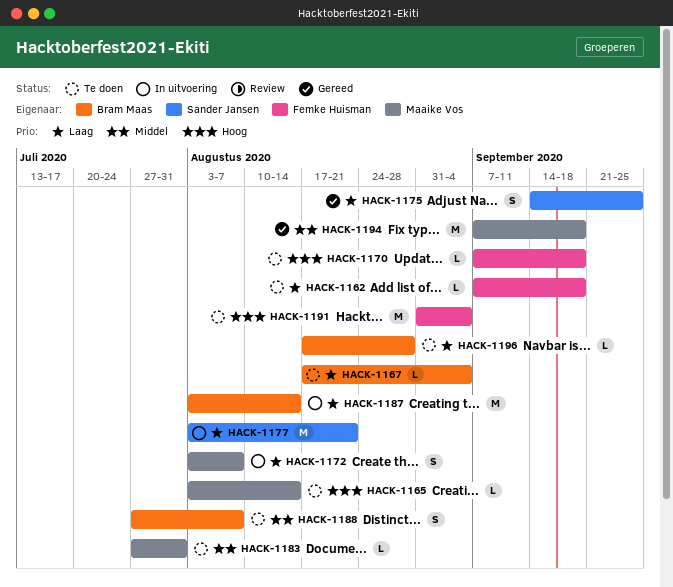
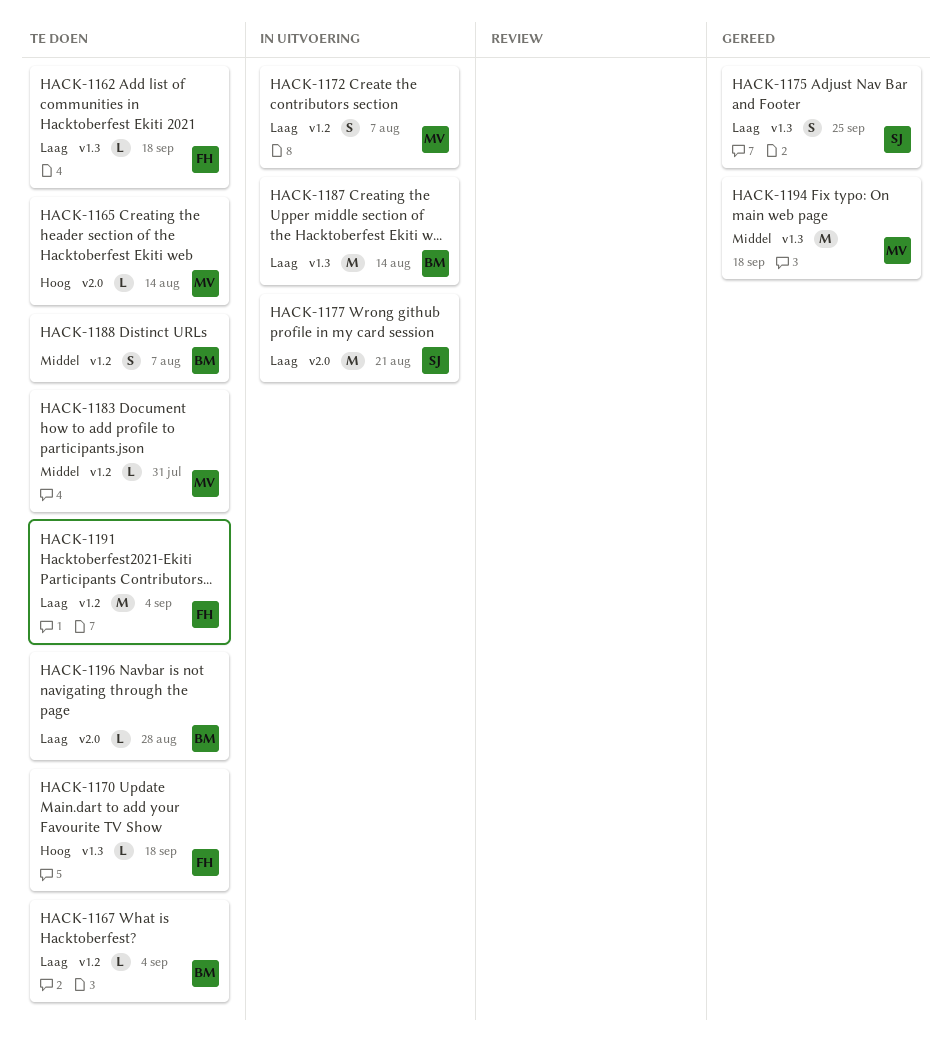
HACK-1191, priority: Hoog -> Laag

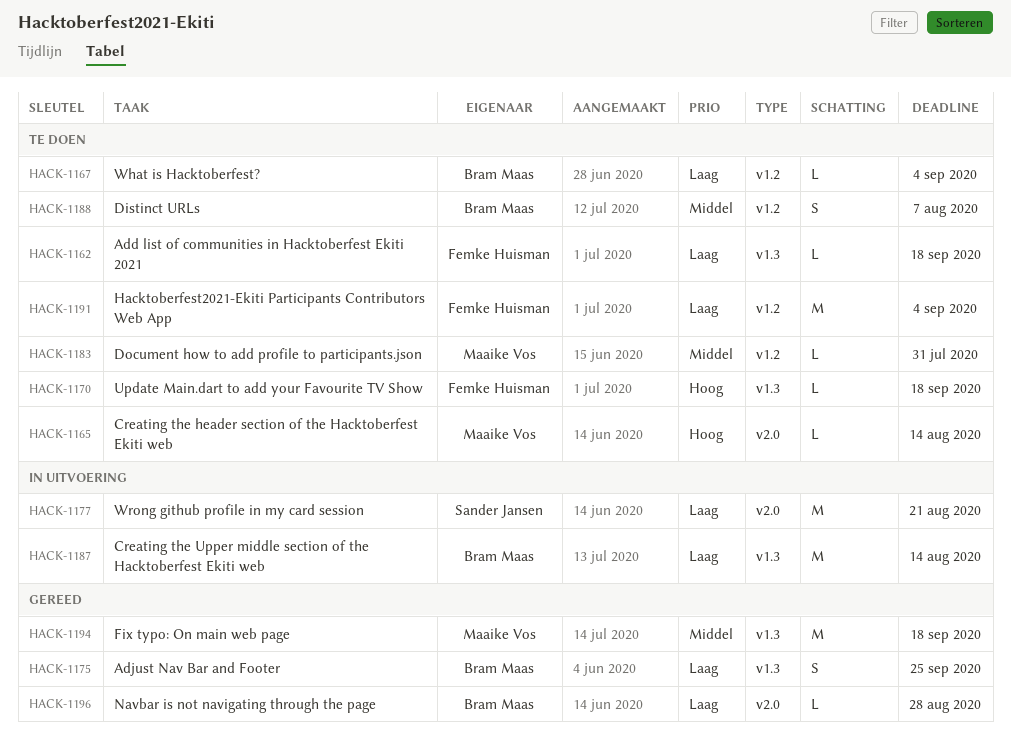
HACK-1172: present -> none
HACK-1175, owner: Sander Jansen -> Bram Maas
HACK-1196, status: Te doen -> Gereed

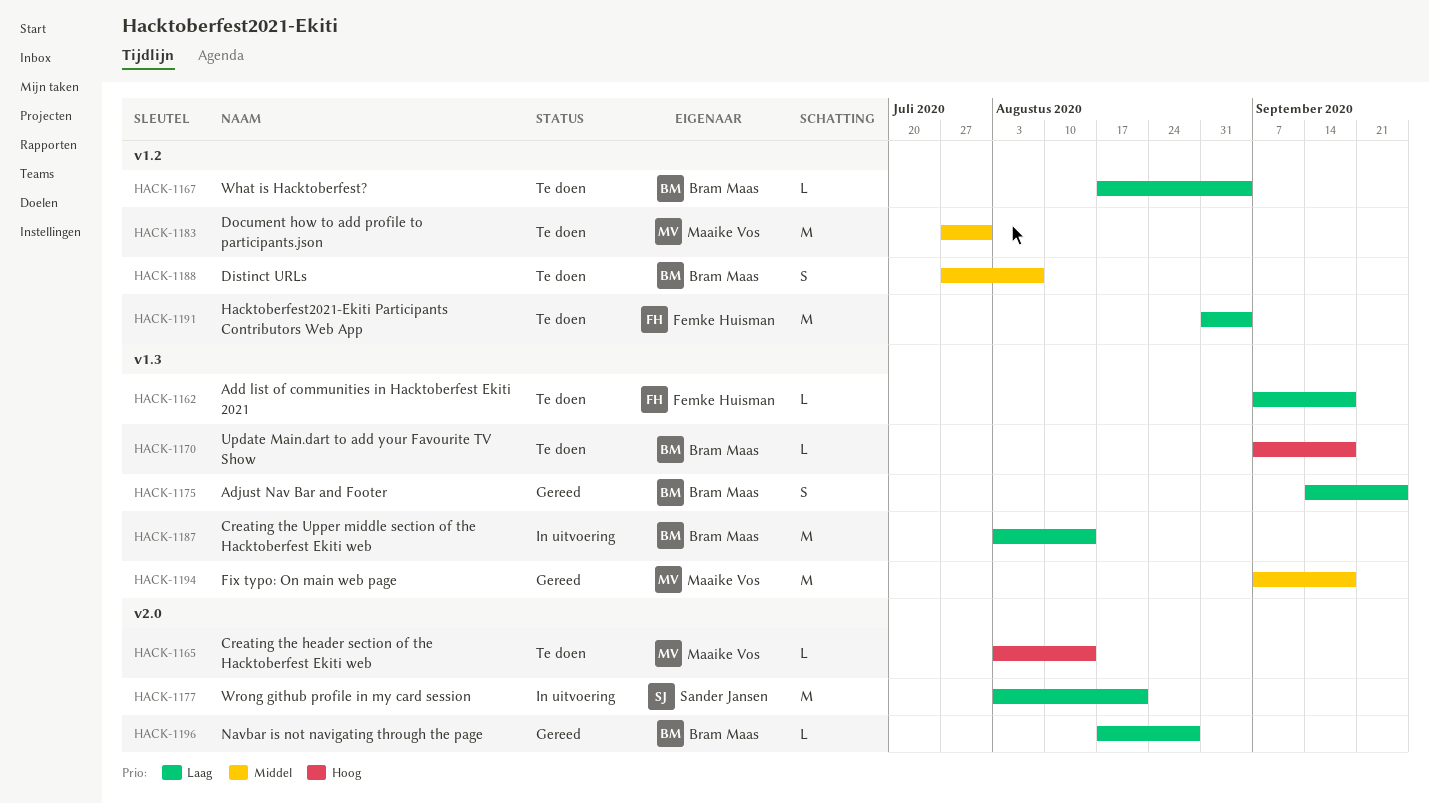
HACK-1170, owner: Femke Huisman -> Bram Maas
HACK-1183, estimate: L -> M

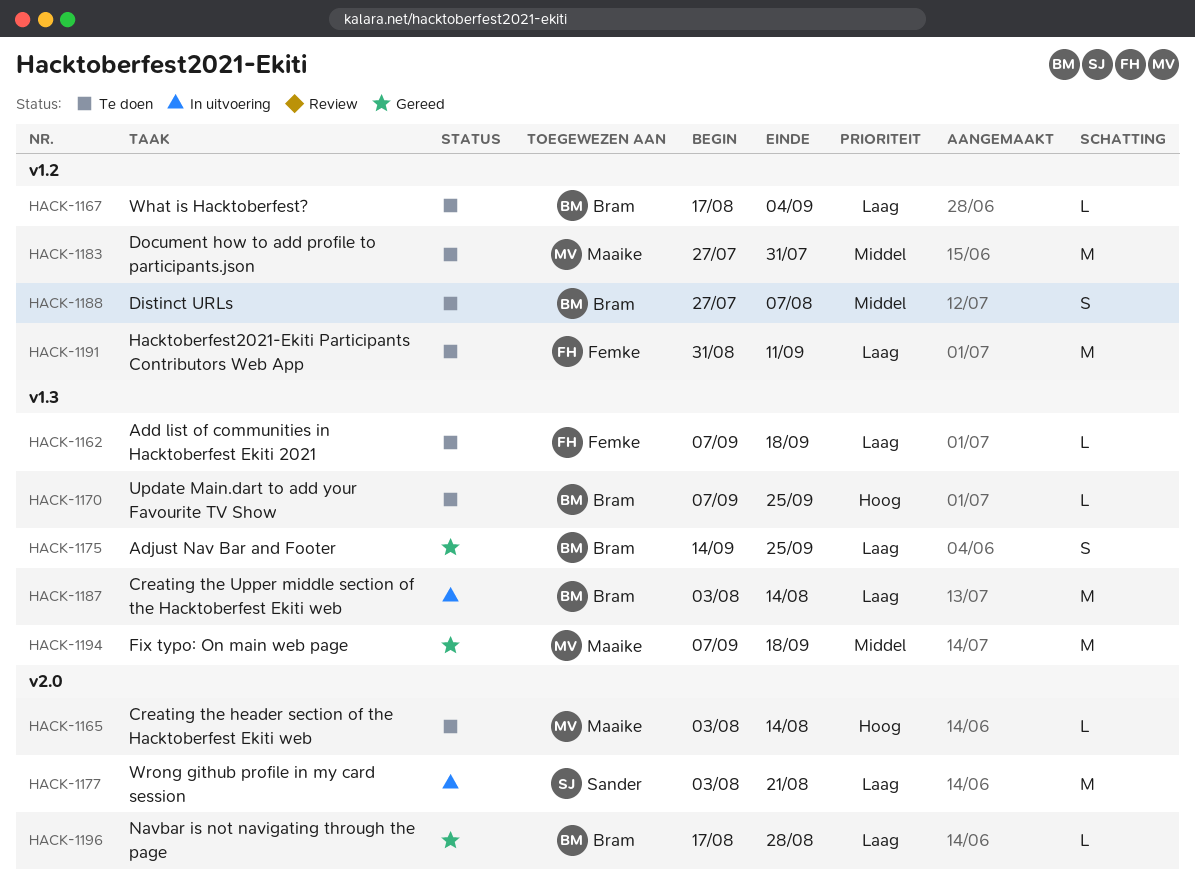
HACK-1170, due: Sep 18 -> Sep 25
HACK-1191, due: Sep 4 -> Sep 11

